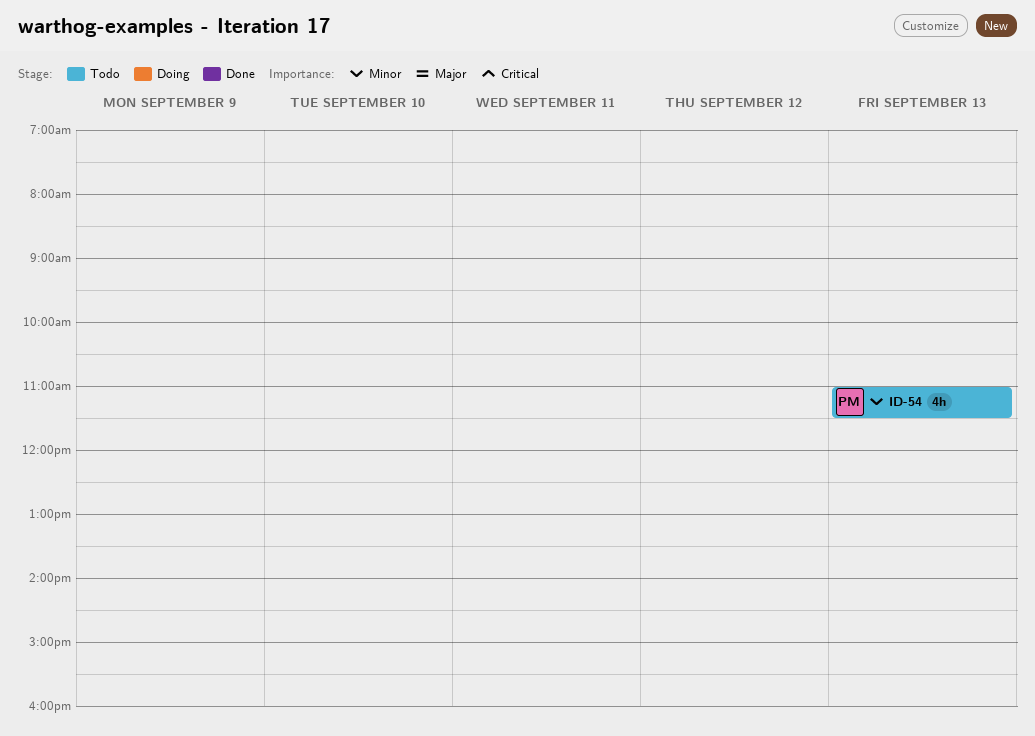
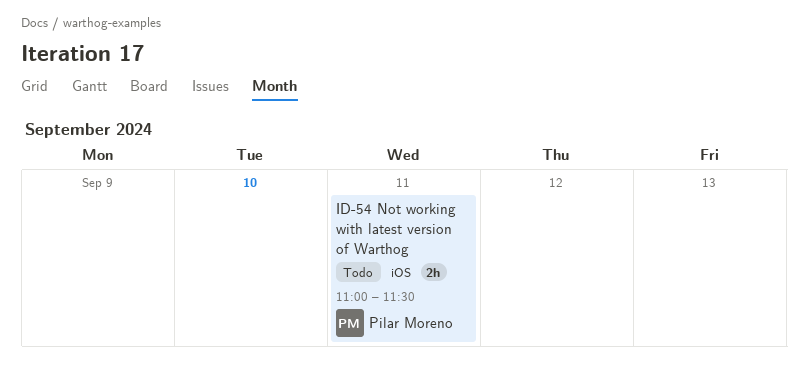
ID-54, estimate: 4h -> 2h
ID-54, day: Sep 13 -> Sep 11

